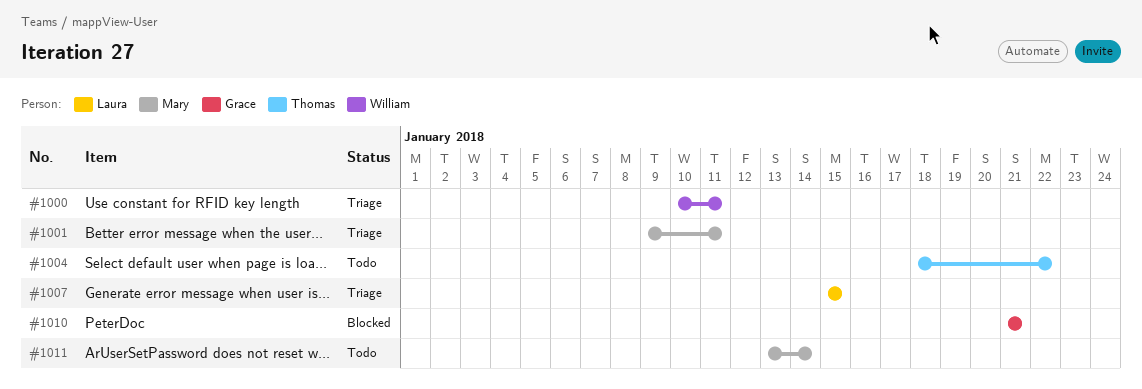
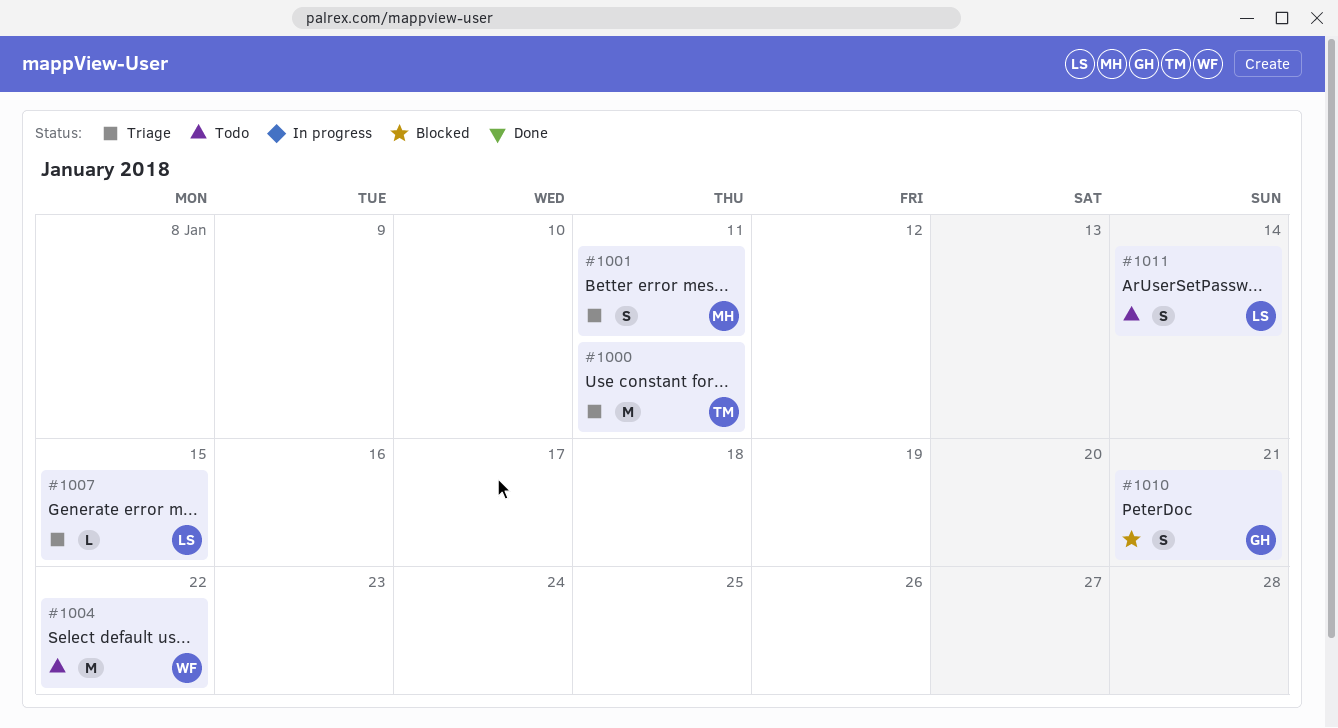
#1000, owner: William -> Thomas
#1004, owner: Thomas -> William
#1011, owner: Mary -> Laura

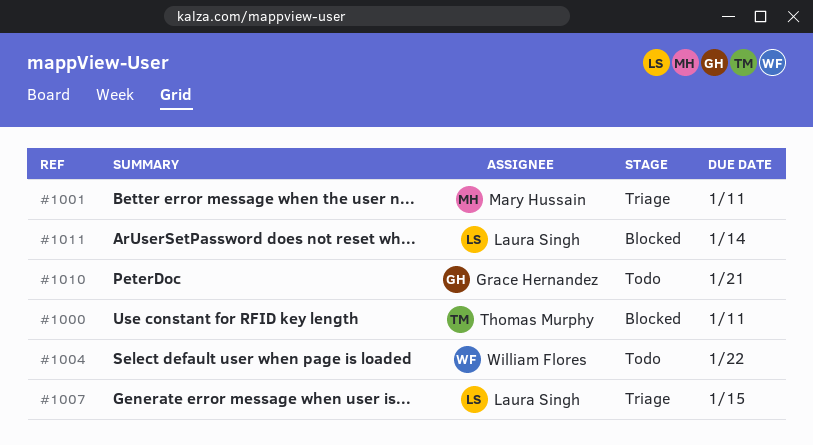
#1000, status: Triage -> Blocked
#1010, status: Blocked -> Todo
#1011, status: Todo -> Blocked

